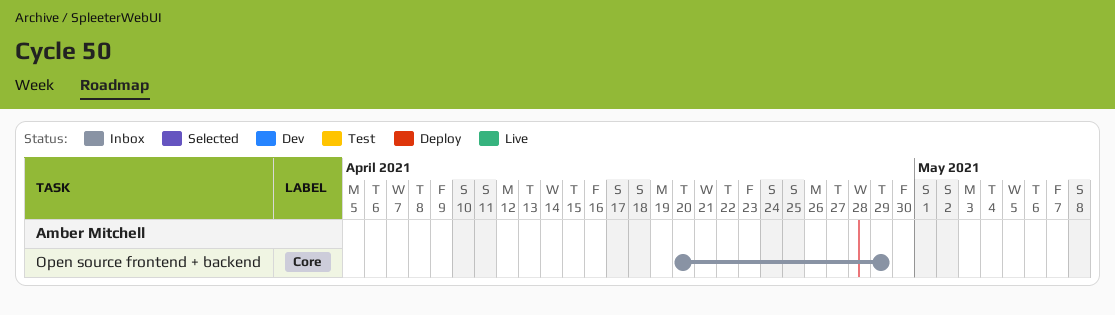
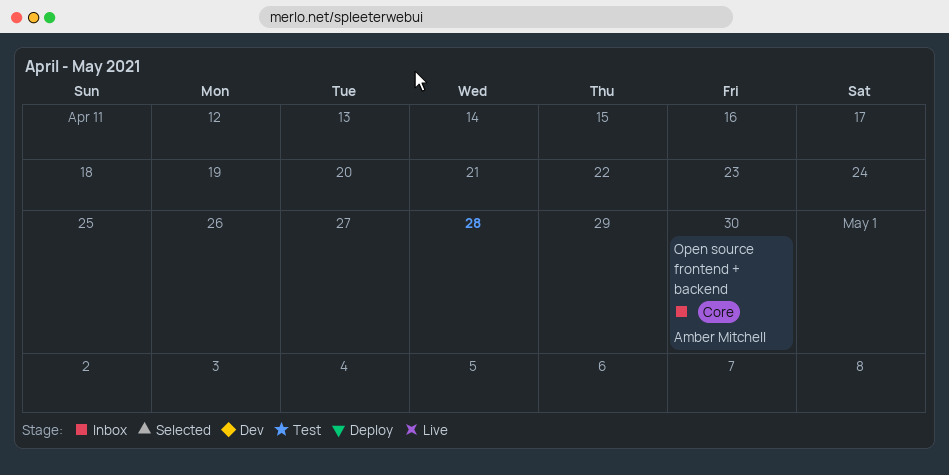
Open source frontend + backend, due: Apr 29 -> Apr 30

